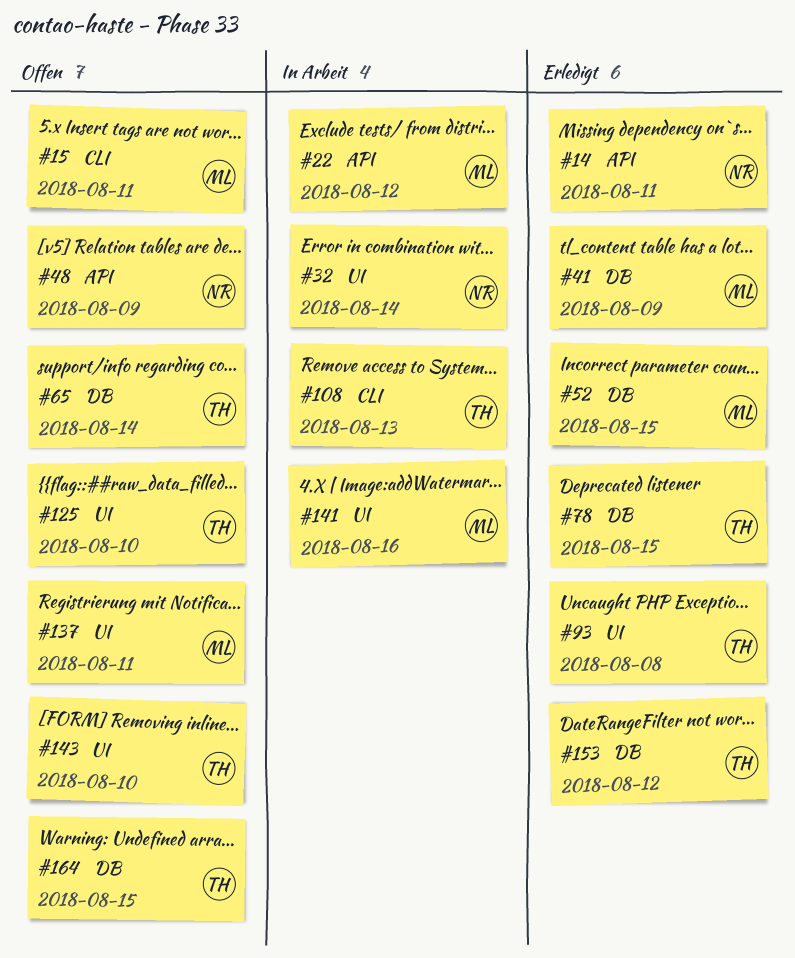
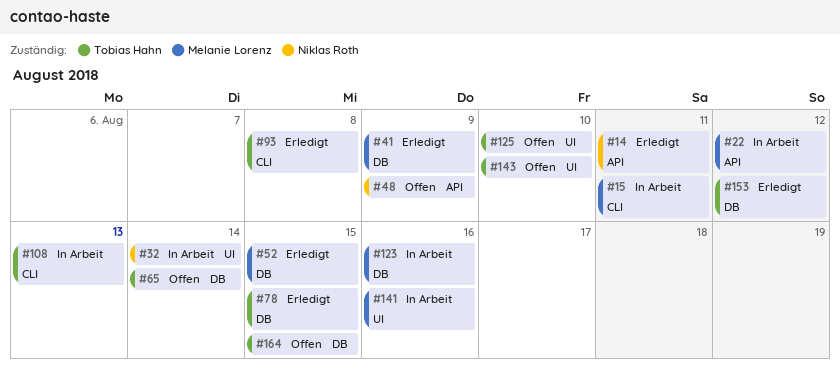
#15, status: Offen -> In Arbeit
#93, label: UI -> CLI
#123: none -> present
#137: present -> none

